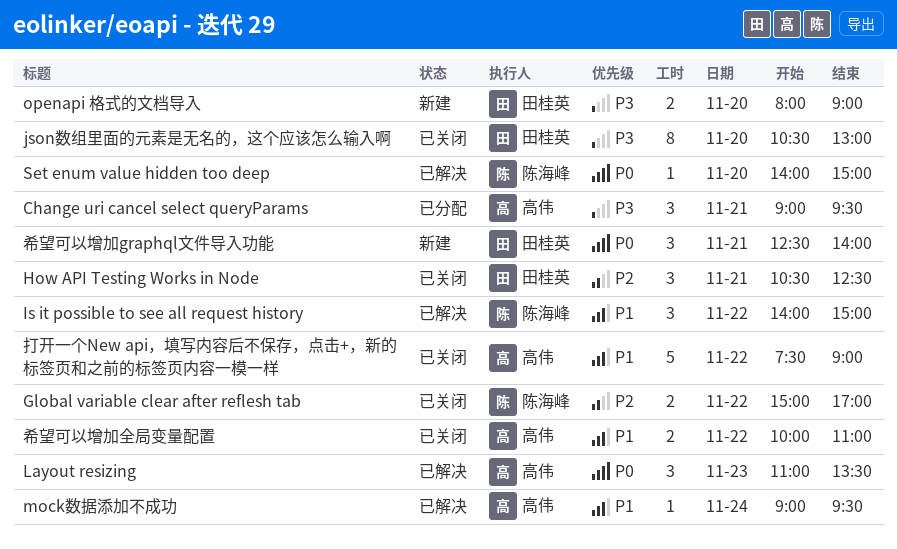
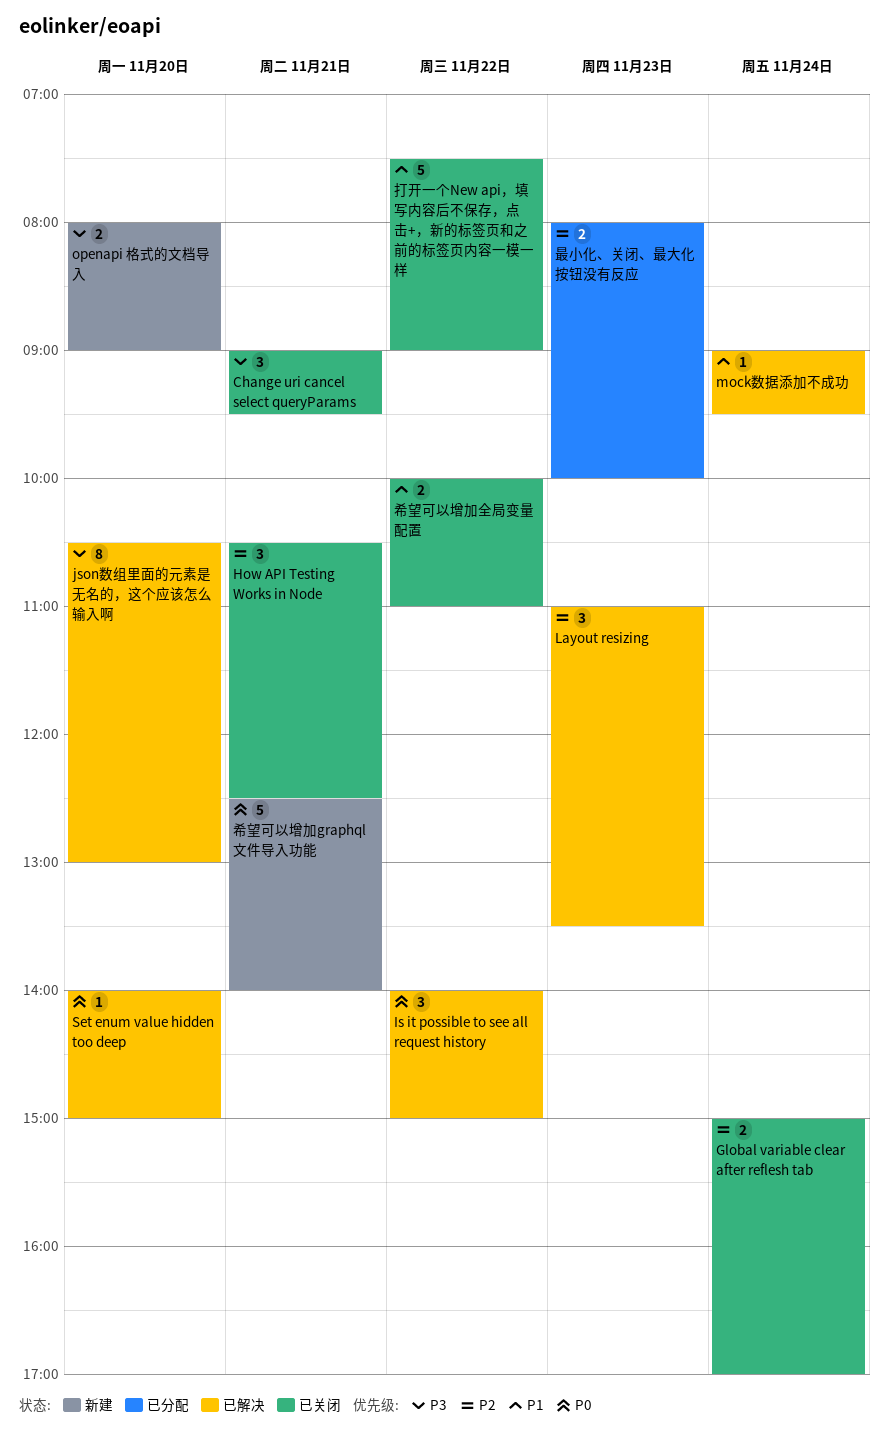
Change uri cancel select queryParams, status: 已分配 -> 已关闭
Global variable clear after reflesh tab, day: Nov 22 -> Nov 24
Is it possible to see all request history, priority: P1 -> P0
json数组里面的元素是无名的，这个应该怎么输入啊, status: 已关闭 -> 已解决
Layout resizing, priority: P0 -> P2
希望可以增加graphql文件导入功能, estimate: 3 -> 5
最小化、关闭、最大化按钮没有反应: none -> present

